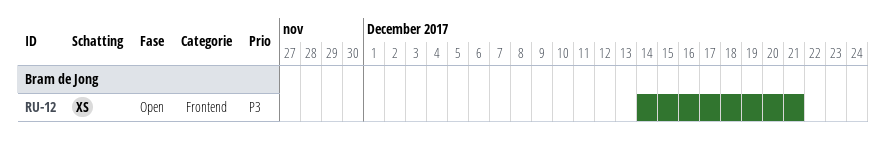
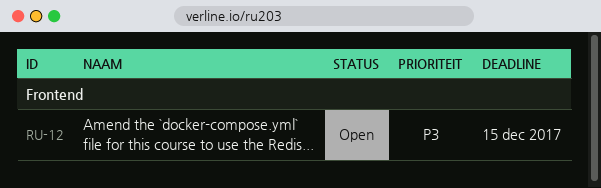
RU-12, due: Dec 21 -> Dec 15

